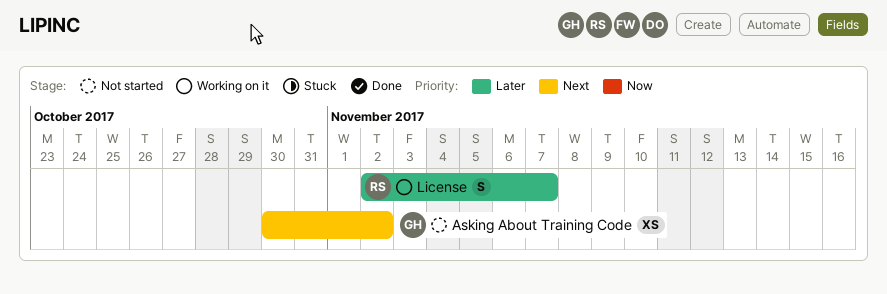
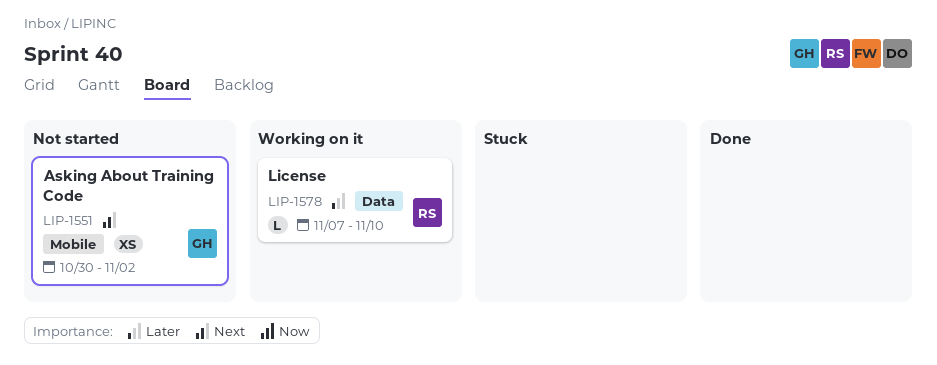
License, estimate: S -> L
License, start: Nov 2 -> Nov 7
License, due: Nov 7 -> Nov 10

